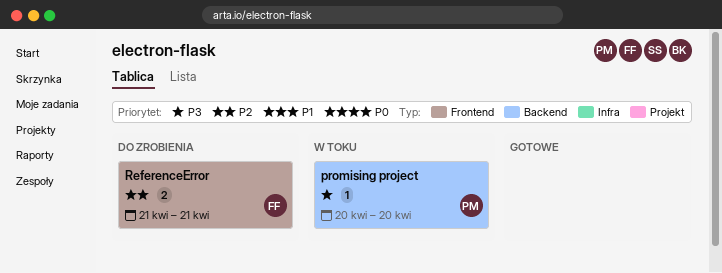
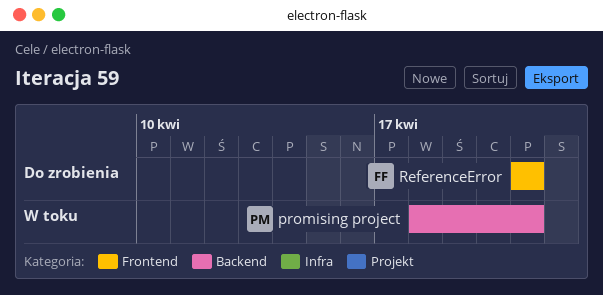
promising project, start: Apr 20 -> Apr 18
promising project, due: Apr 20 -> Apr 21

